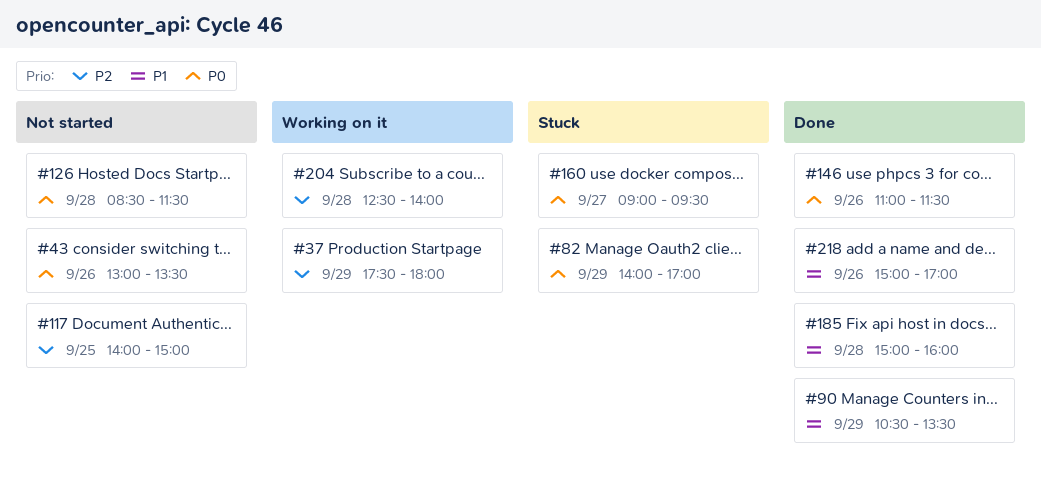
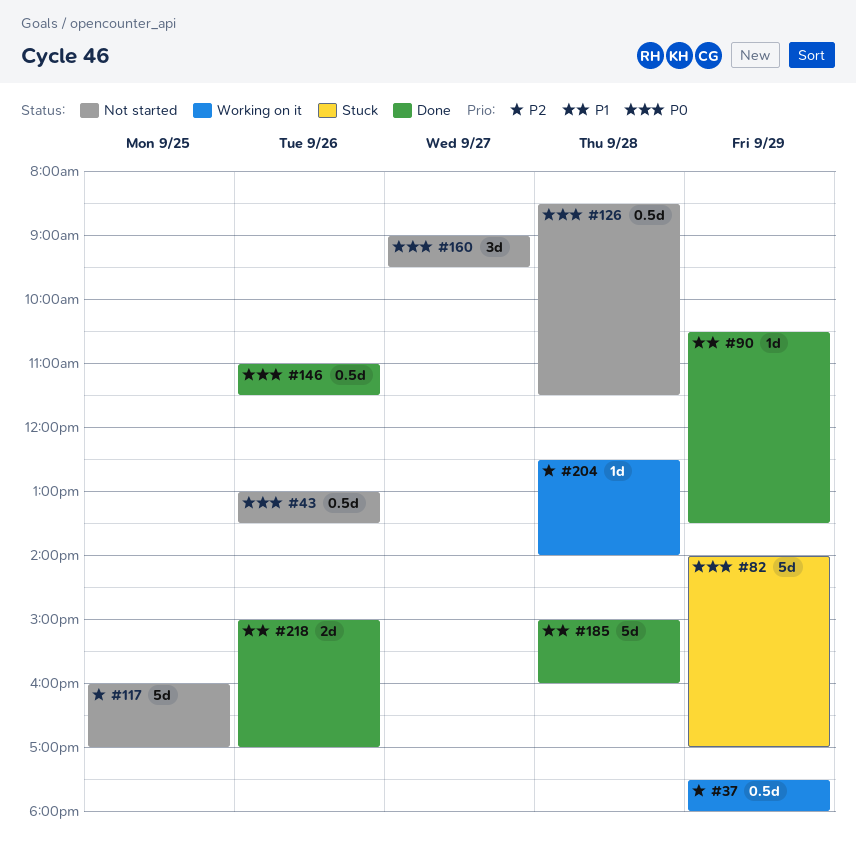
#117, begins: 14:00 -> 16:00
#117, ends: 15:00 -> 17:00
#160, status: Stuck -> Not started

